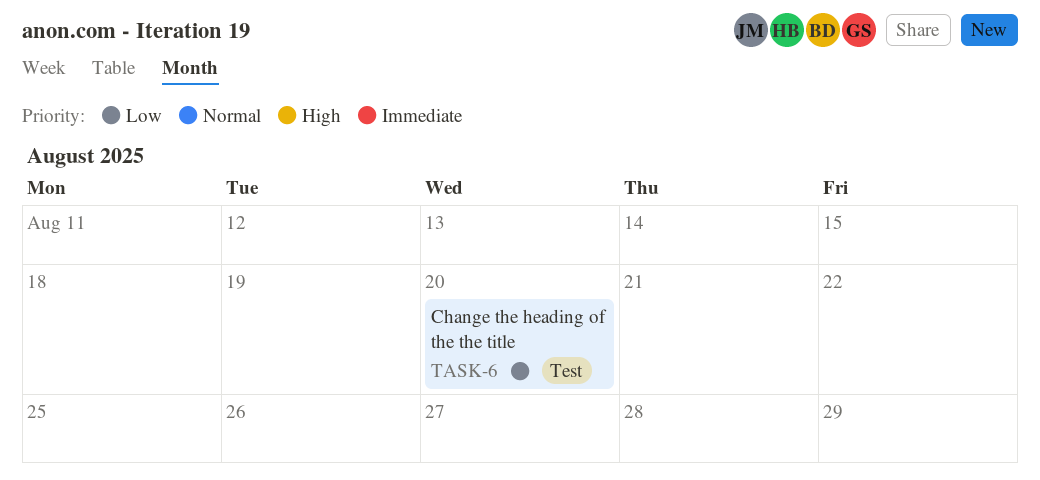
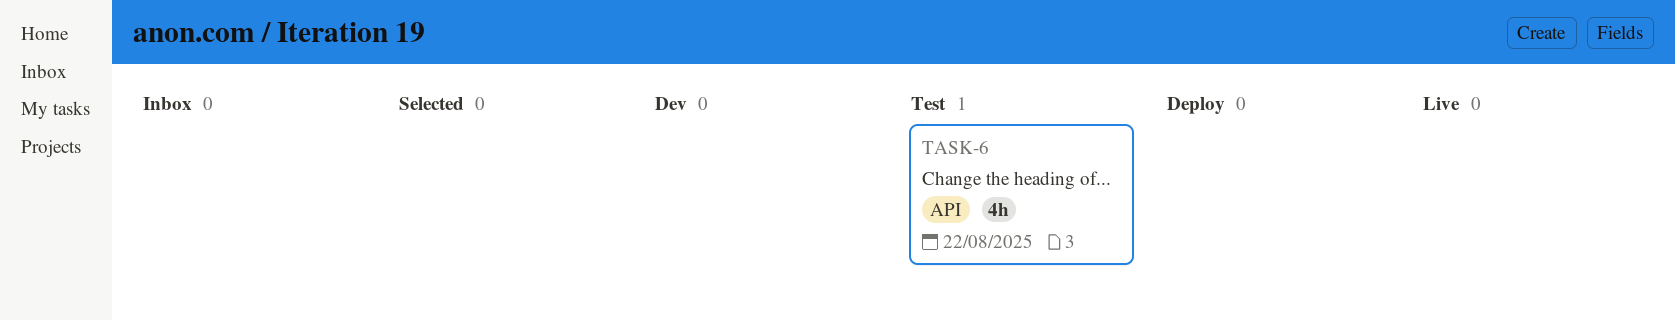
TASK-6, due: Aug 20 -> Aug 22

